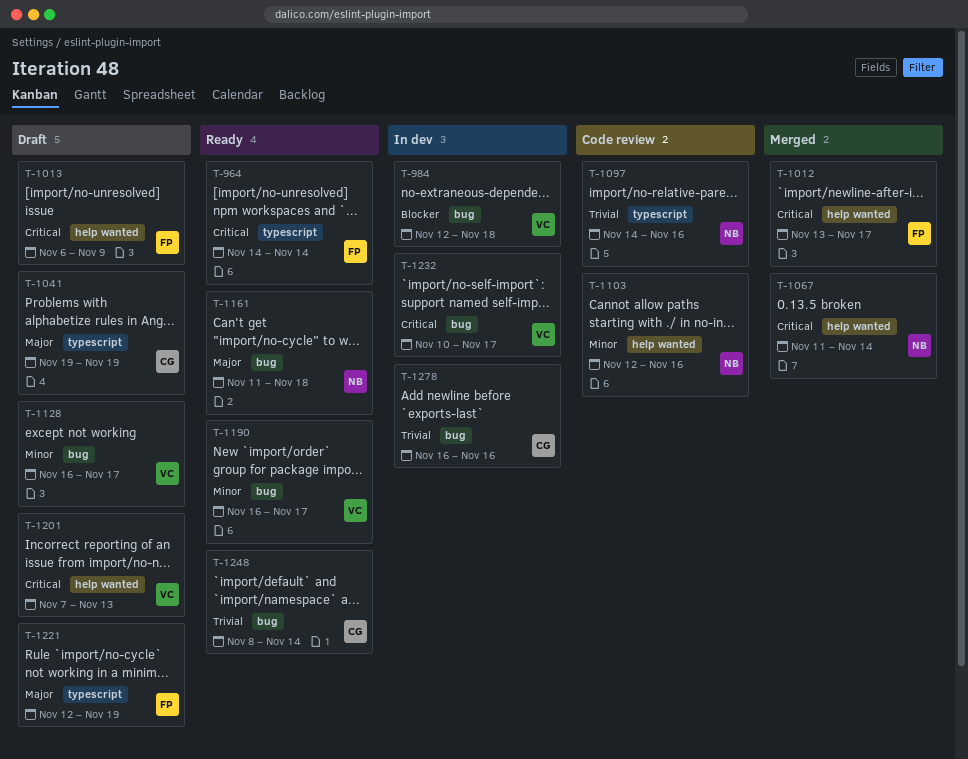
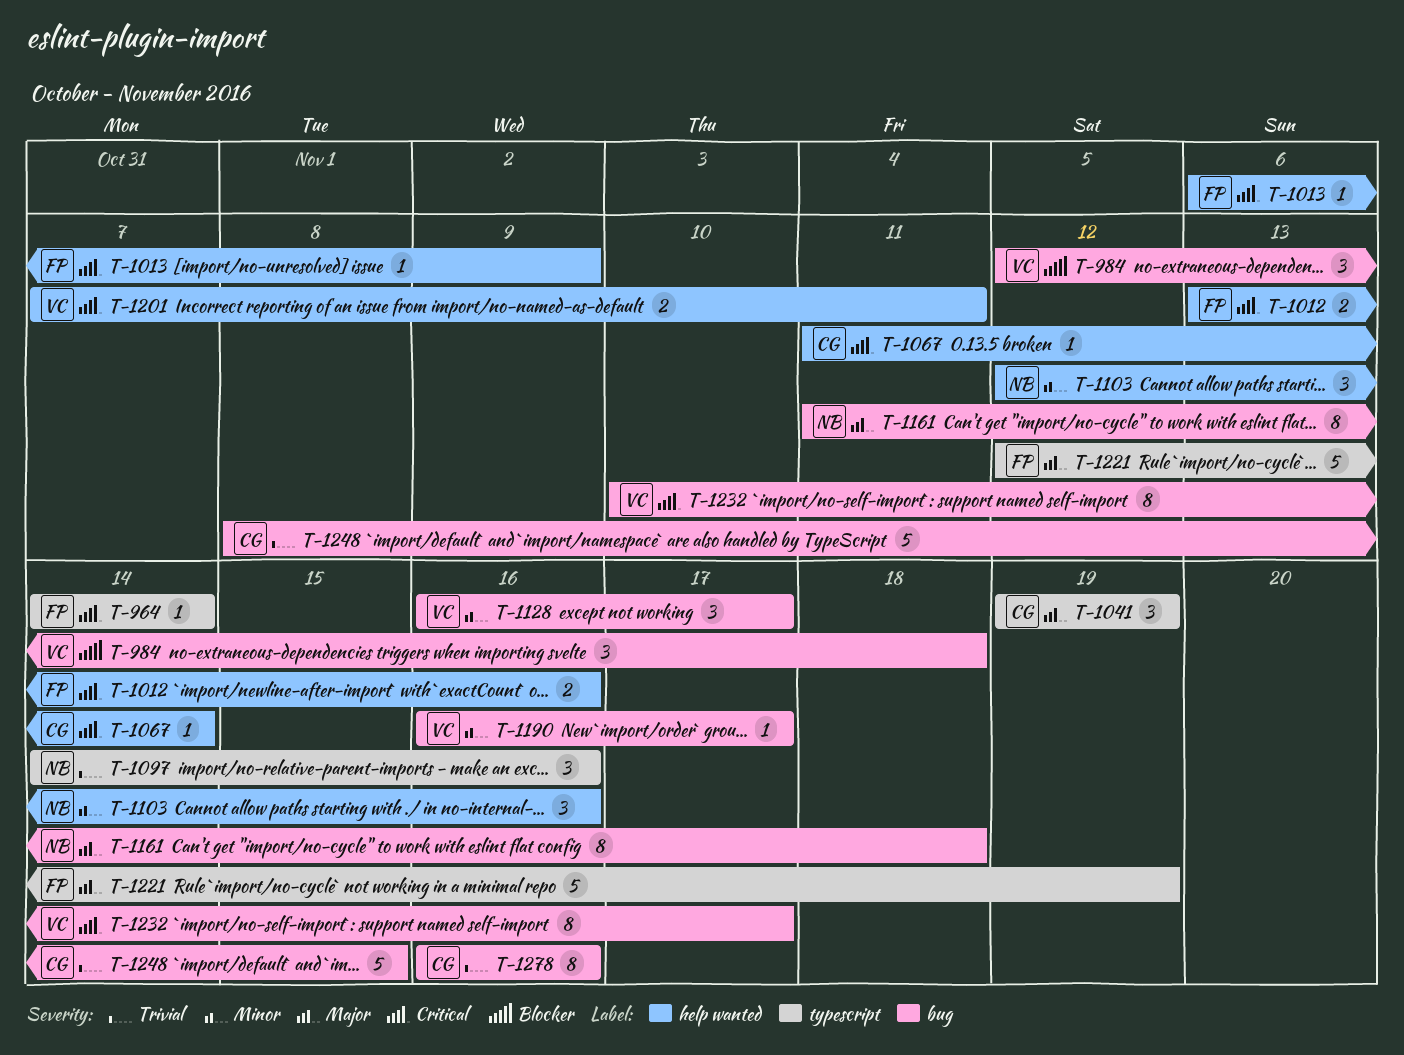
T-1012, due: Nov 17 -> Nov 16
T-1067, owner: NB -> CG
T-1201, due: Nov 13 -> Nov 11
T-1248, due: Nov 14 -> Nov 15

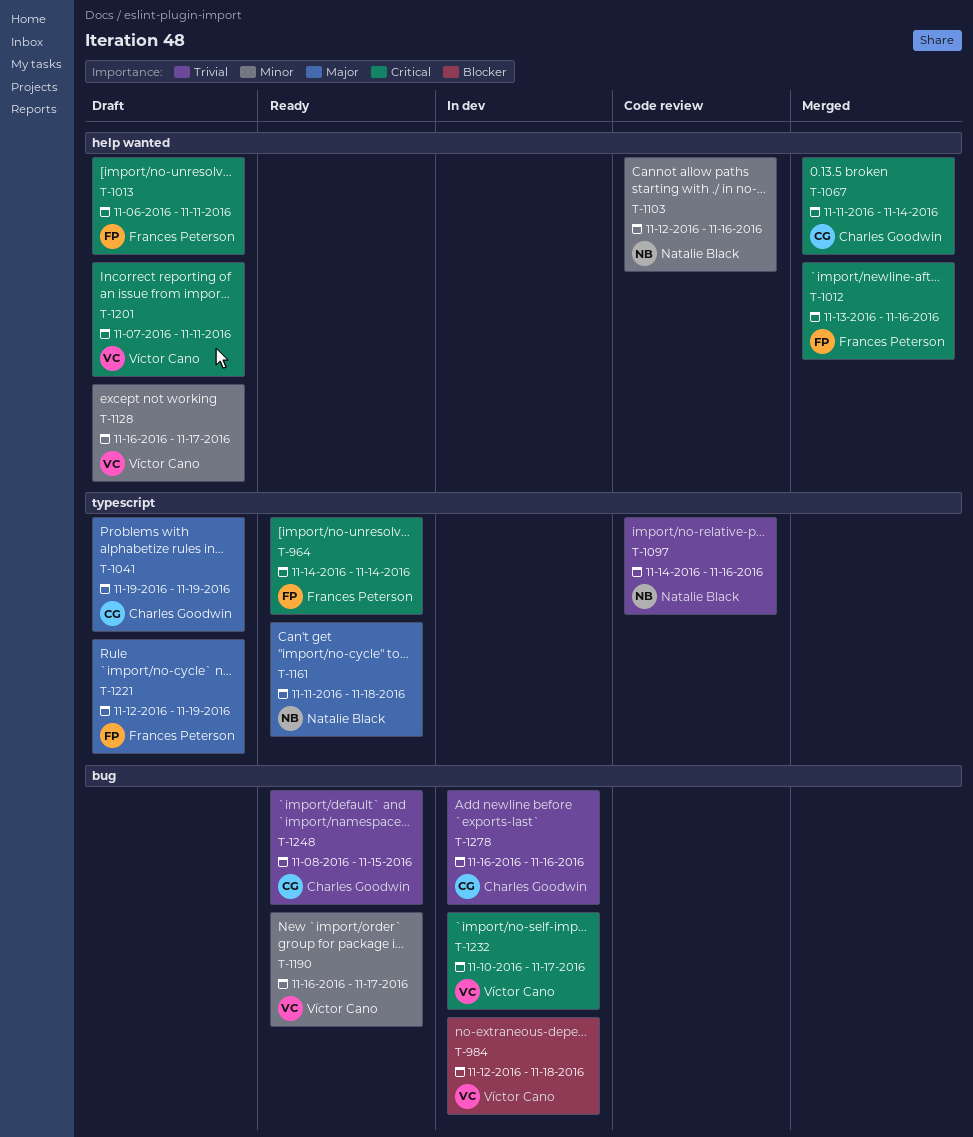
T-1013, due: Nov 9 -> Nov 11
T-1128, label: bug -> help wanted
T-1161, label: bug -> typescript

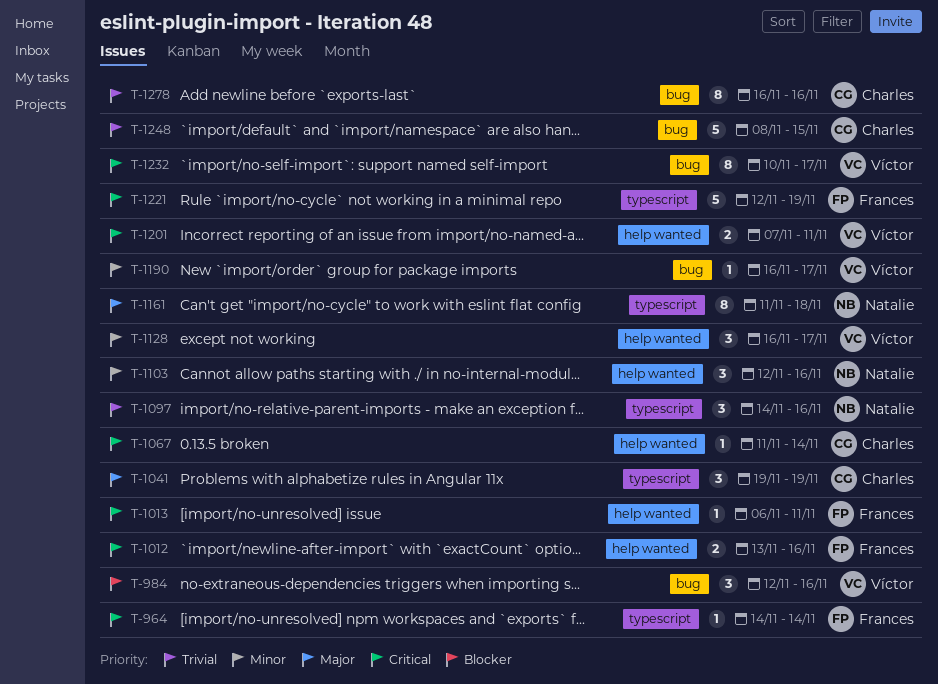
T-984, due: Nov 18 -> Nov 16
T-1221, priority: Major -> Critical

